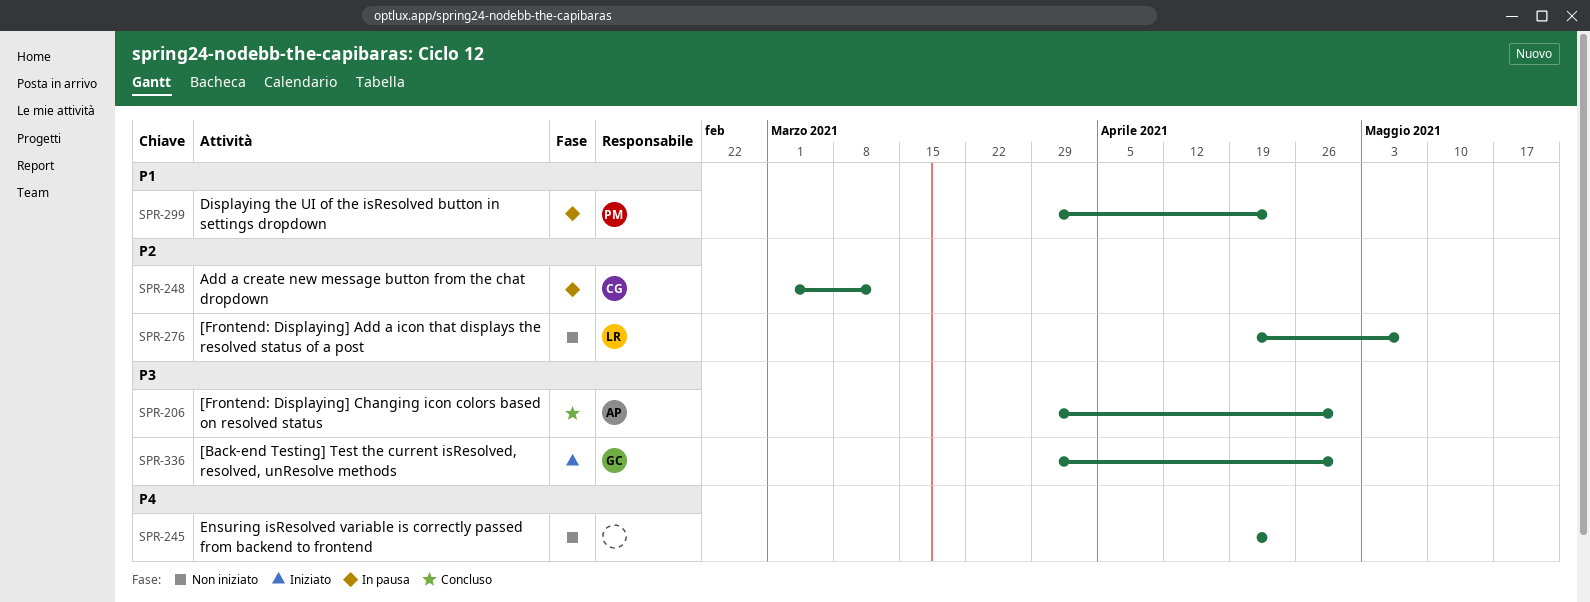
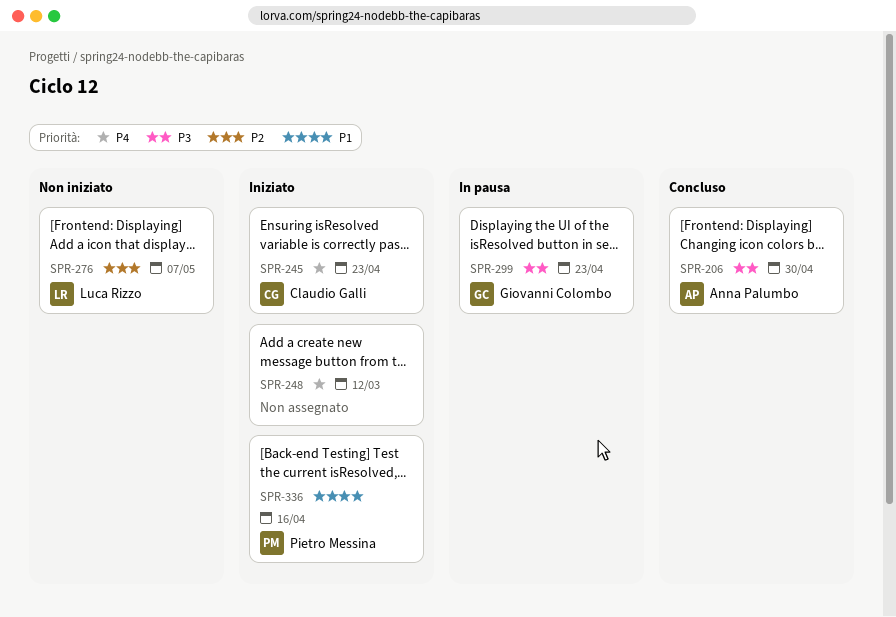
SPR-245, status: Non iniziato -> Iniziato
SPR-245, owner: none -> Claudio Galli
SPR-248, status: In pausa -> Iniziato
SPR-248, owner: Claudio Galli -> none
SPR-248, priority: P2 -> P4
SPR-299, owner: Pietro Messina -> Giovanni Colombo
SPR-299, priority: P1 -> P3
SPR-336, owner: Giovanni Colombo -> Pietro Messina
SPR-336, priority: P3 -> P1
SPR-336, due: Apr 30 -> Apr 16

